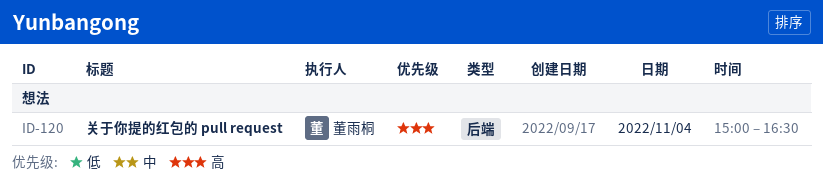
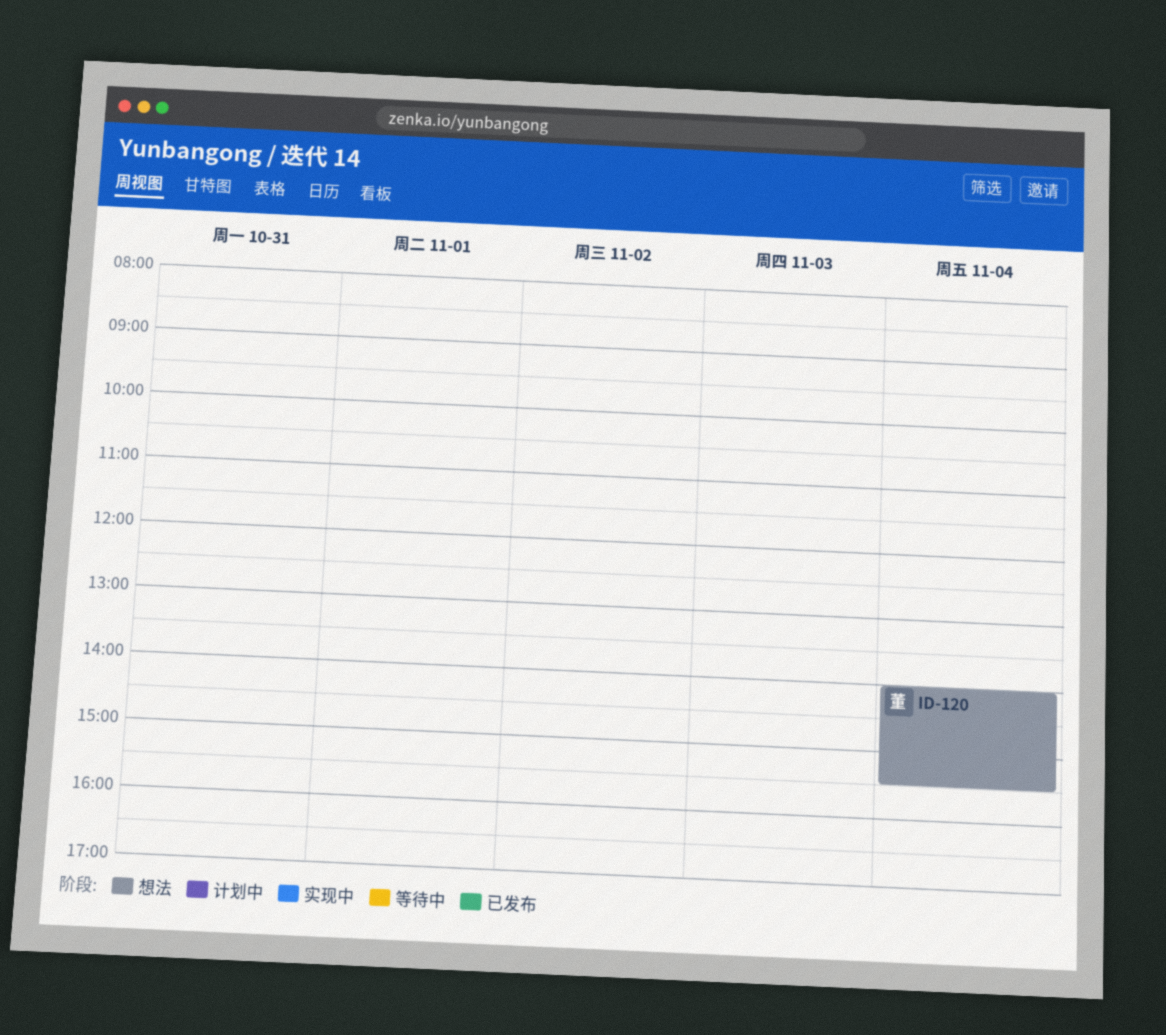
ID-120, begins: 15:00 -> 14:00
ID-120, ends: 16:30 -> 15:30

